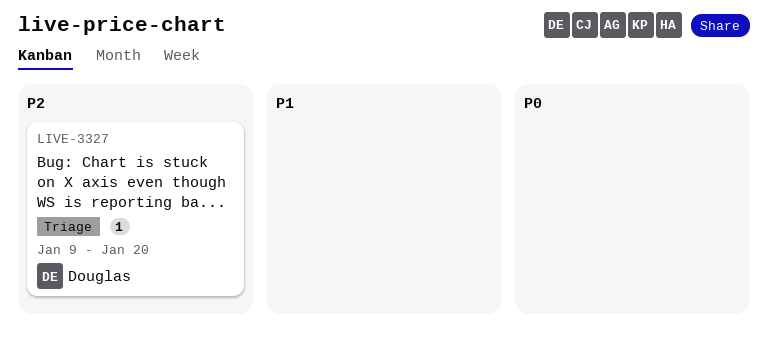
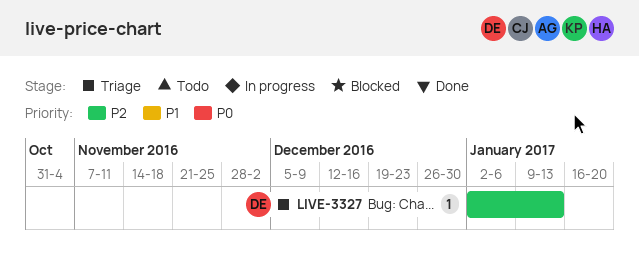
LIVE-3327, start: Jan 9 -> Jan 2
LIVE-3327, due: Jan 20 -> Jan 13

